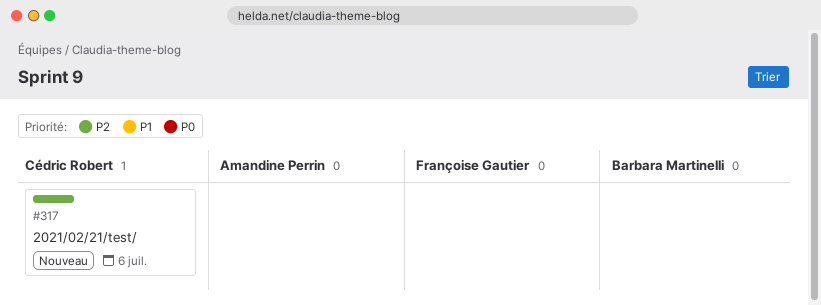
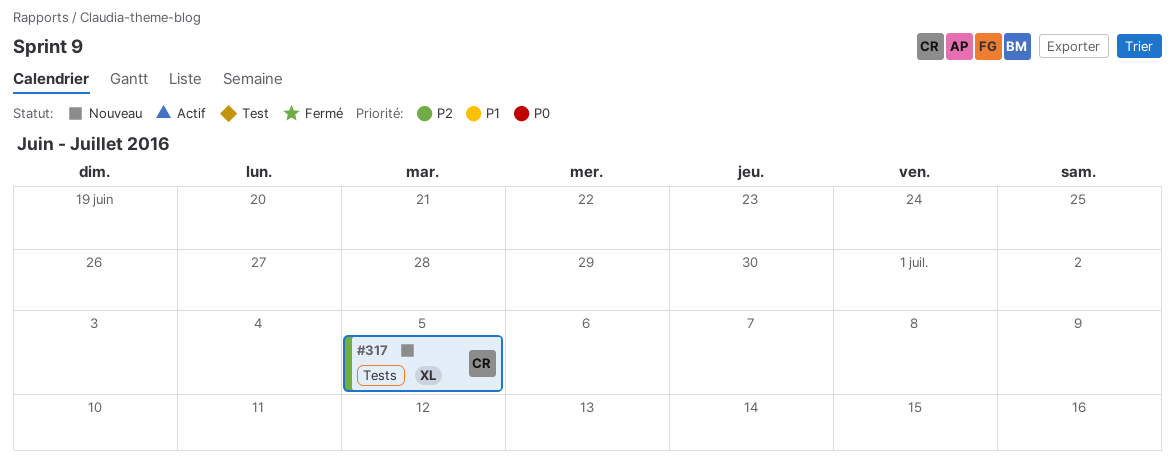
#317, due: Jul 6 -> Jul 5

